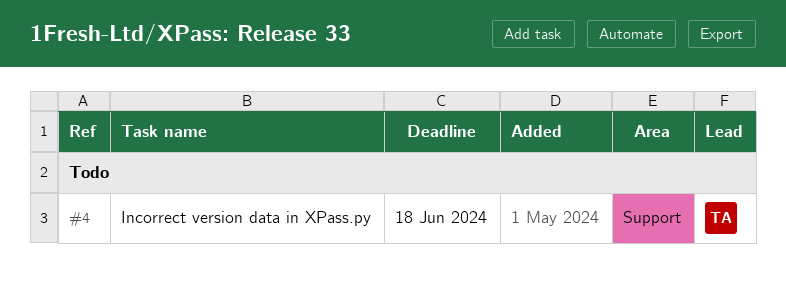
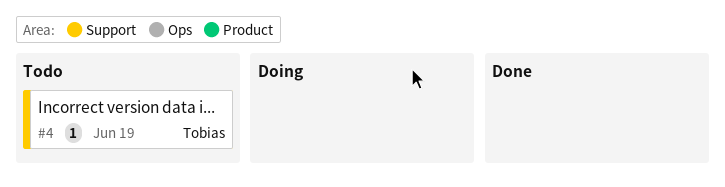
#4, due: Jun 18 -> Jun 19

